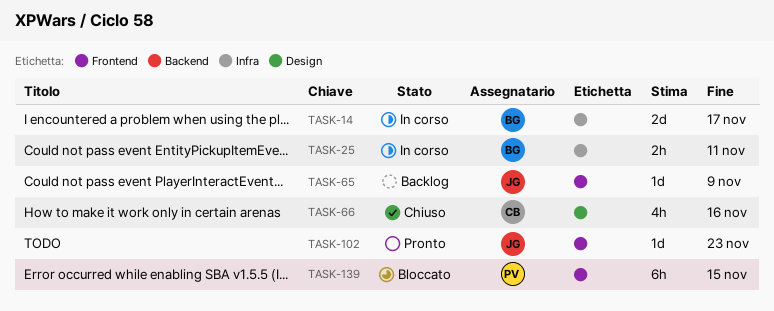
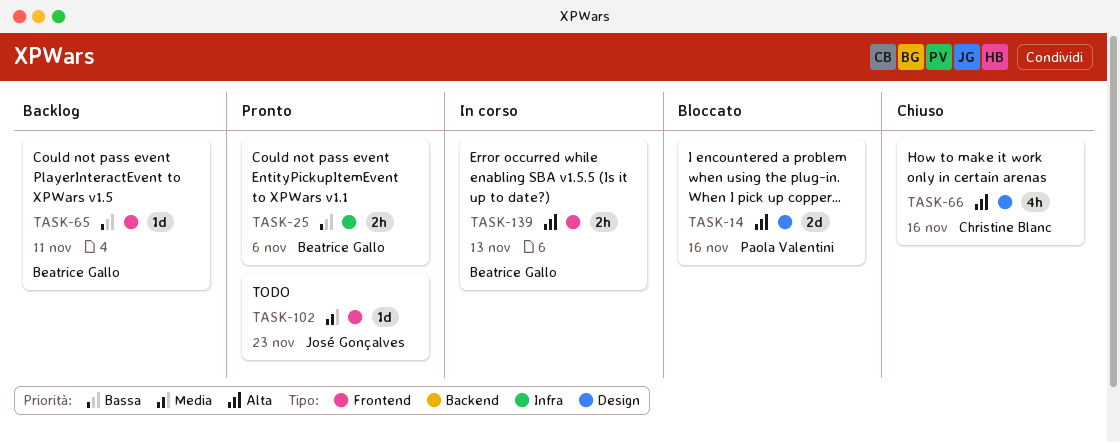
TASK-14, status: In corso -> Bloccato
TASK-14, owner: Beatrice Gallo -> Paola Valentini
TASK-14, label: Infra -> Design
TASK-14, due: Nov 17 -> Nov 16
TASK-25, status: In corso -> Pronto
TASK-25, due: Nov 11 -> Nov 6
TASK-65, owner: José Gonçalves -> Beatrice Gallo
TASK-65, due: Nov 9 -> Nov 11
TASK-139, status: Bloccato -> In corso
TASK-139, owner: Paola Valentini -> Beatrice Gallo
TASK-139, estimate: 6h -> 2h
TASK-139, due: Nov 15 -> Nov 13

